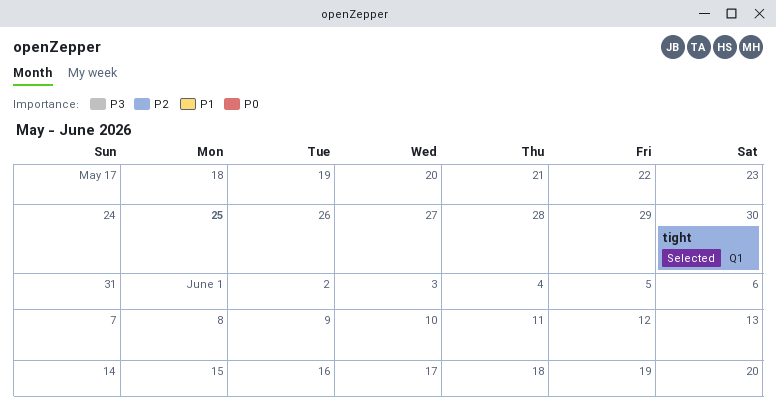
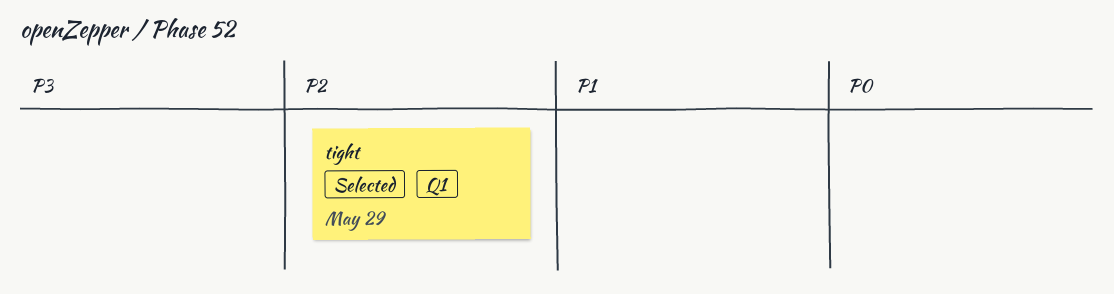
tight, due: May 30 -> May 29

